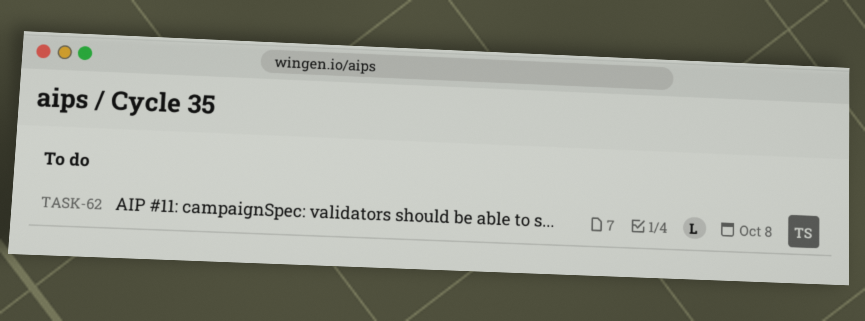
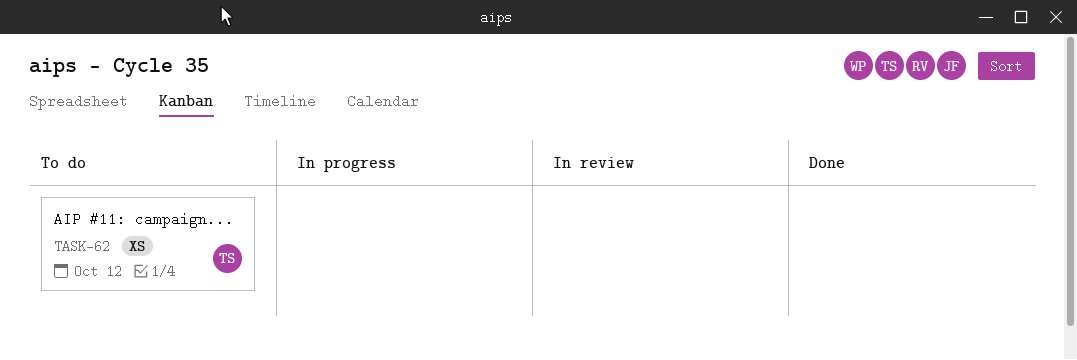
TASK-62, estimate: L -> XS
TASK-62, due: Oct 8 -> Oct 12

